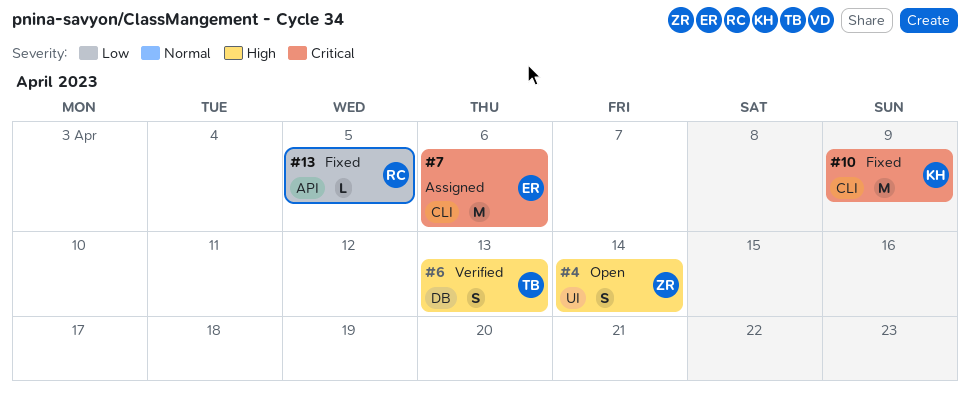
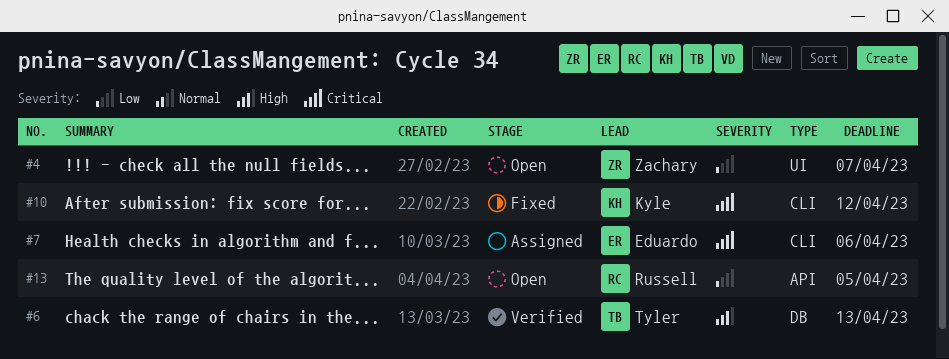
#4, priority: High -> Low
#4, due: Apr 14 -> Apr 7
#10, due: Apr 9 -> Apr 12
#13, status: Fixed -> Open

